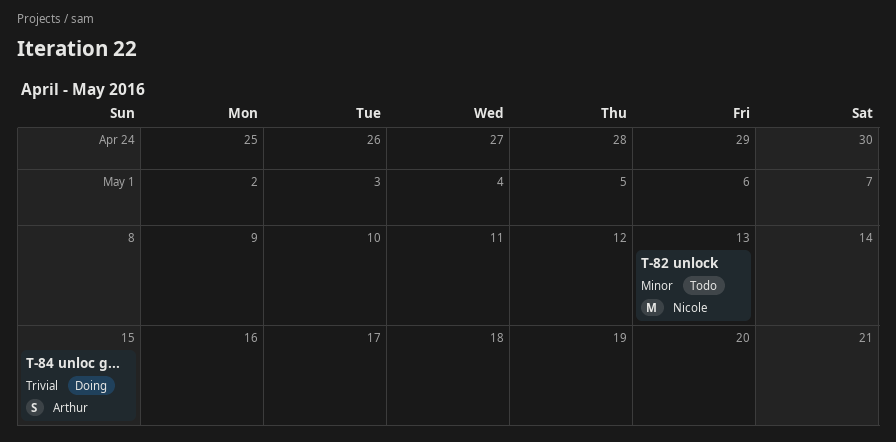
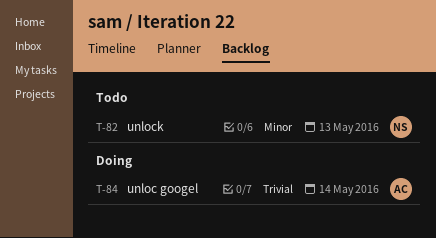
T-84, due: May 15 -> May 14

